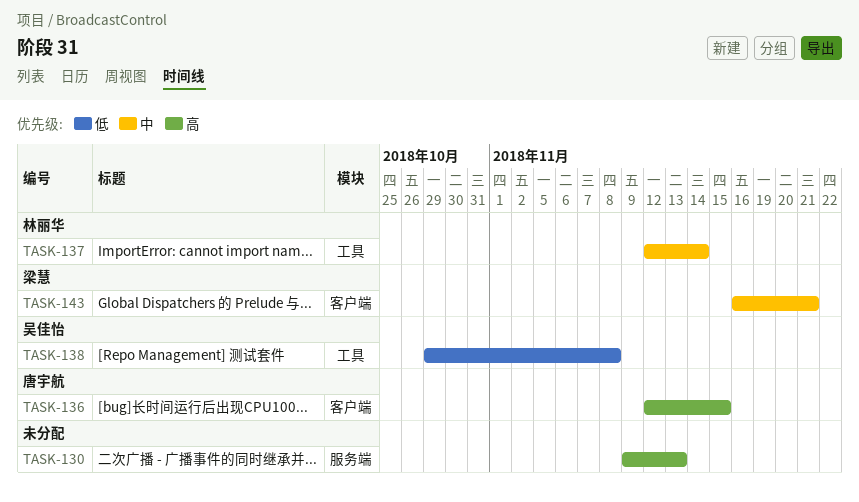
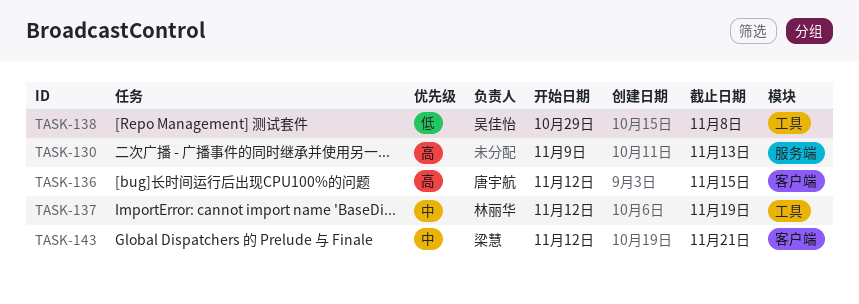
TASK-137, due: Nov 14 -> Nov 19
TASK-143, start: Nov 16 -> Nov 12

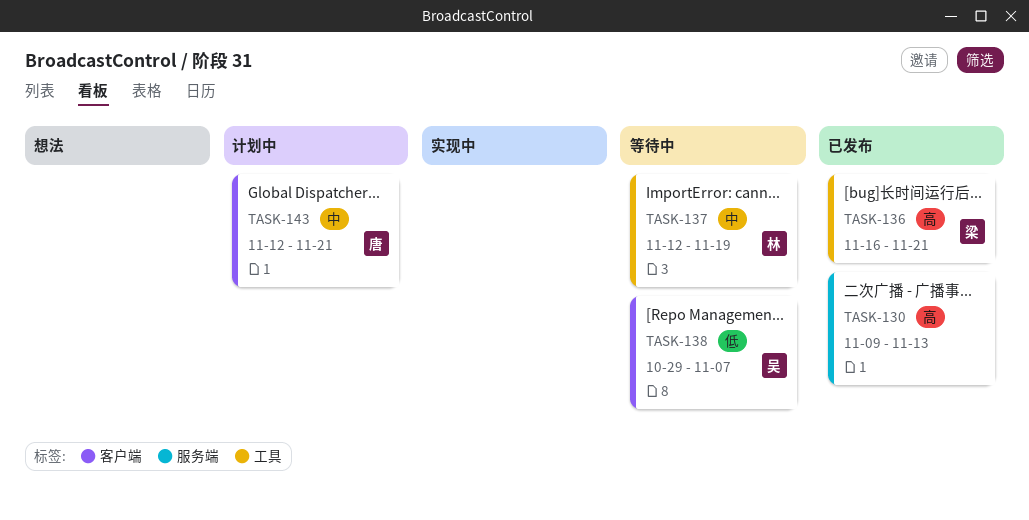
TASK-136, owner: 唐宇航 -> 梁慧
TASK-136, label: 客户端 -> 工具
TASK-136, start: Nov 12 -> Nov 16
TASK-136, due: Nov 15 -> Nov 21
TASK-138, label: 工具 -> 客户端
TASK-138, due: Nov 8 -> Nov 7
TASK-143, owner: 梁慧 -> 唐宇航

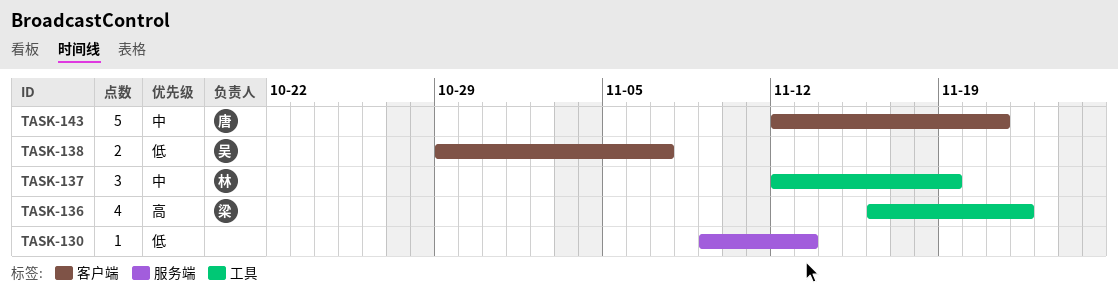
TASK-130, priority: 高 -> 低
TASK-136, due: Nov 21 -> Nov 22

